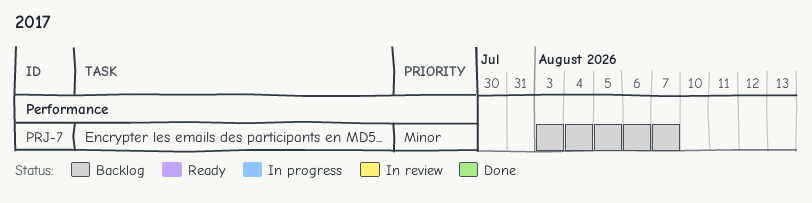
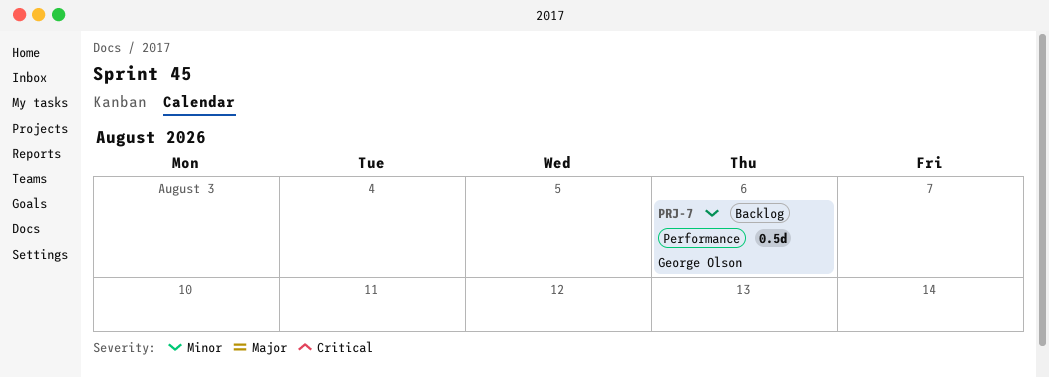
PRJ-7, due: Aug 7 -> Aug 6

